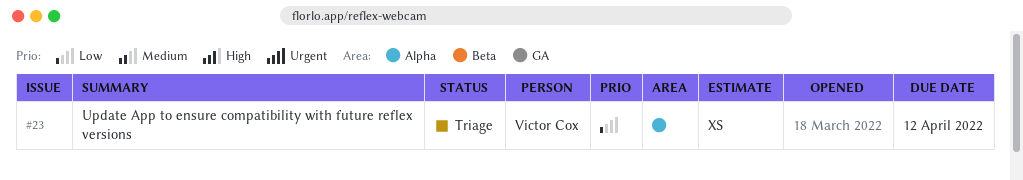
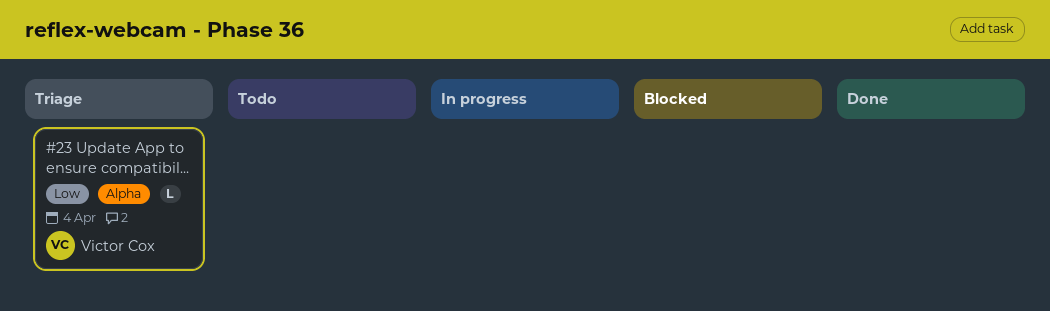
#23, estimate: XS -> L
#23, due: Apr 12 -> Apr 4

